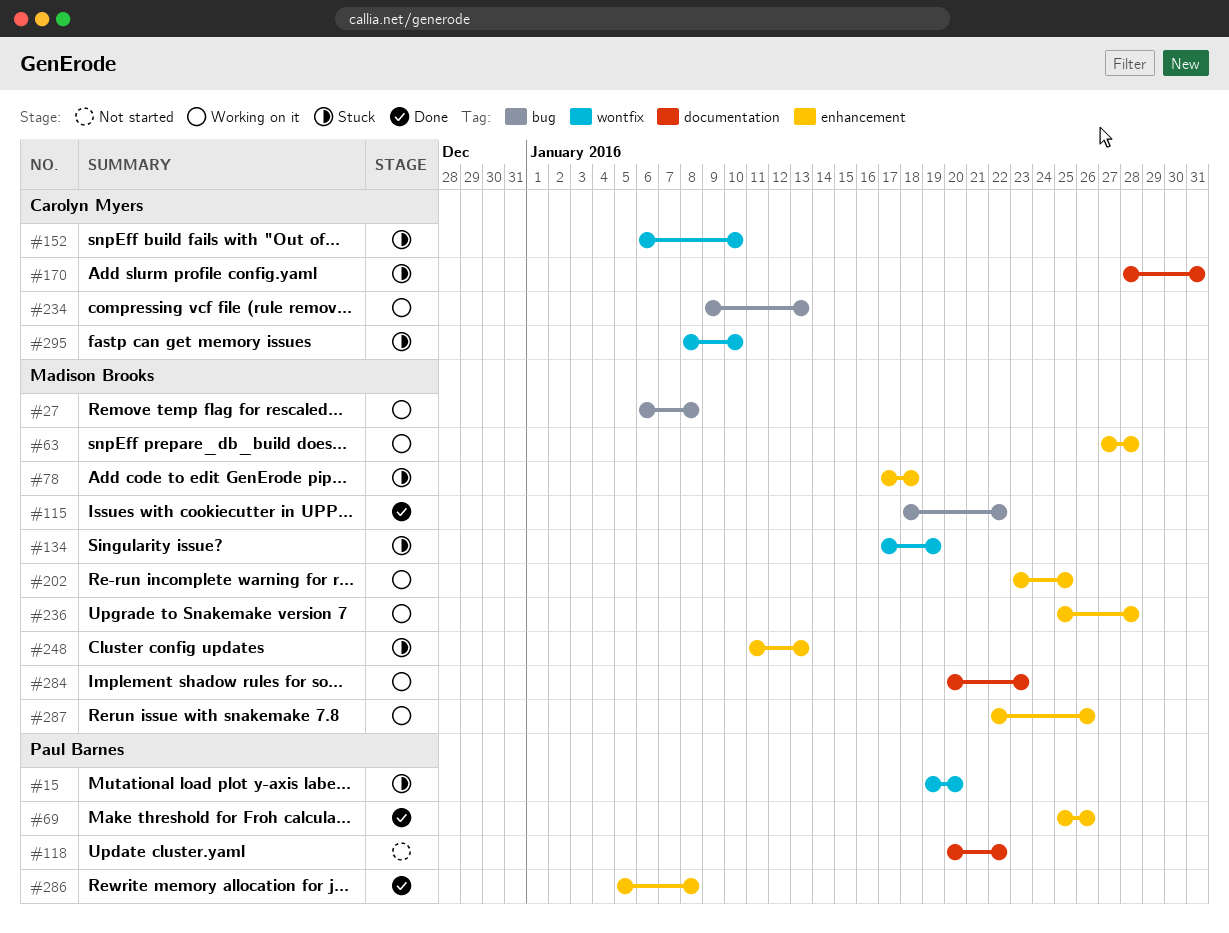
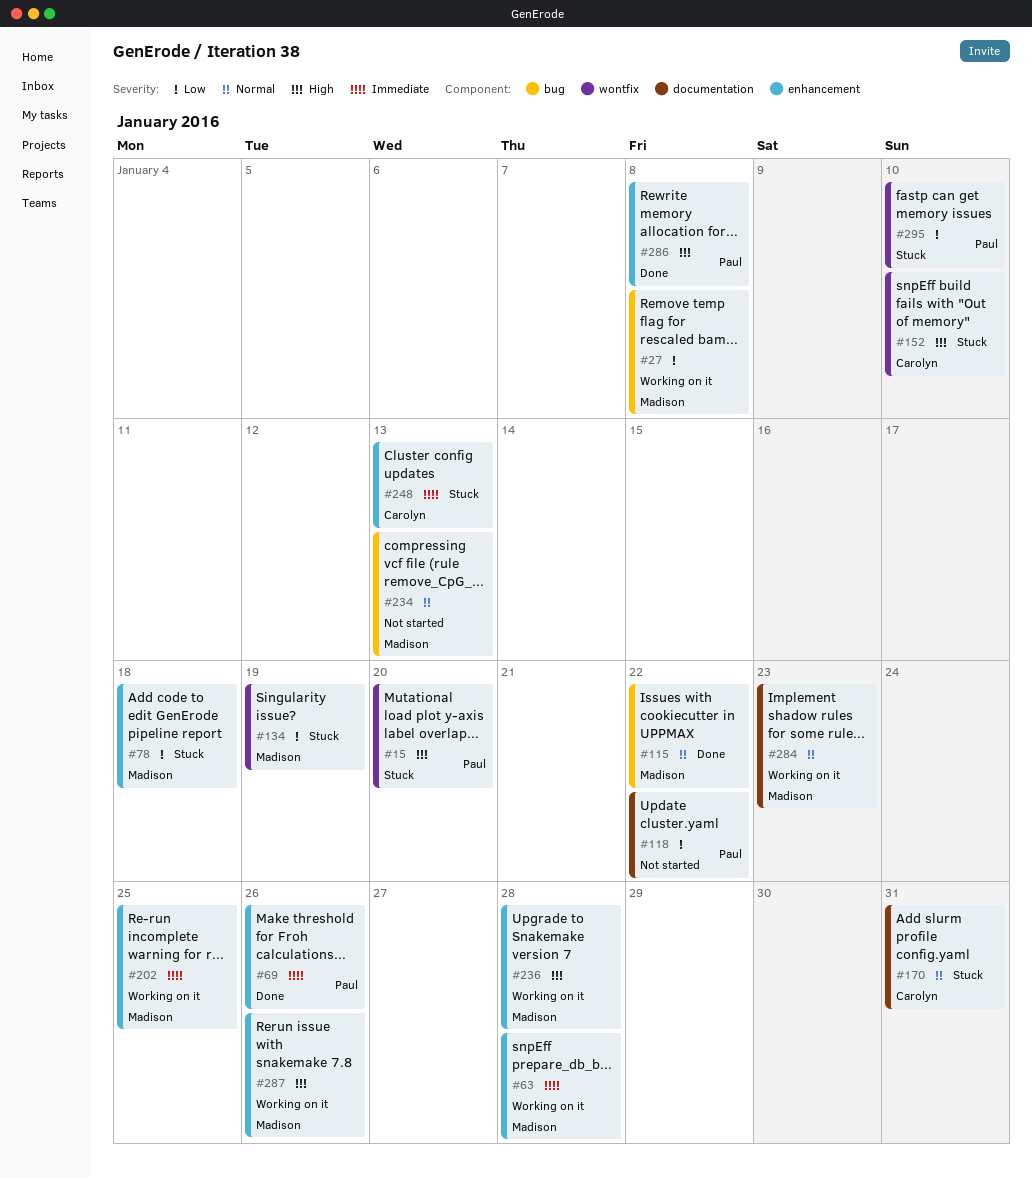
#234, status: Working on it -> Not started
#234, owner: Carolyn Myers -> Madison Brooks
#248, owner: Madison Brooks -> Carolyn Myers
#295, owner: Carolyn Myers -> Paul Barnes

